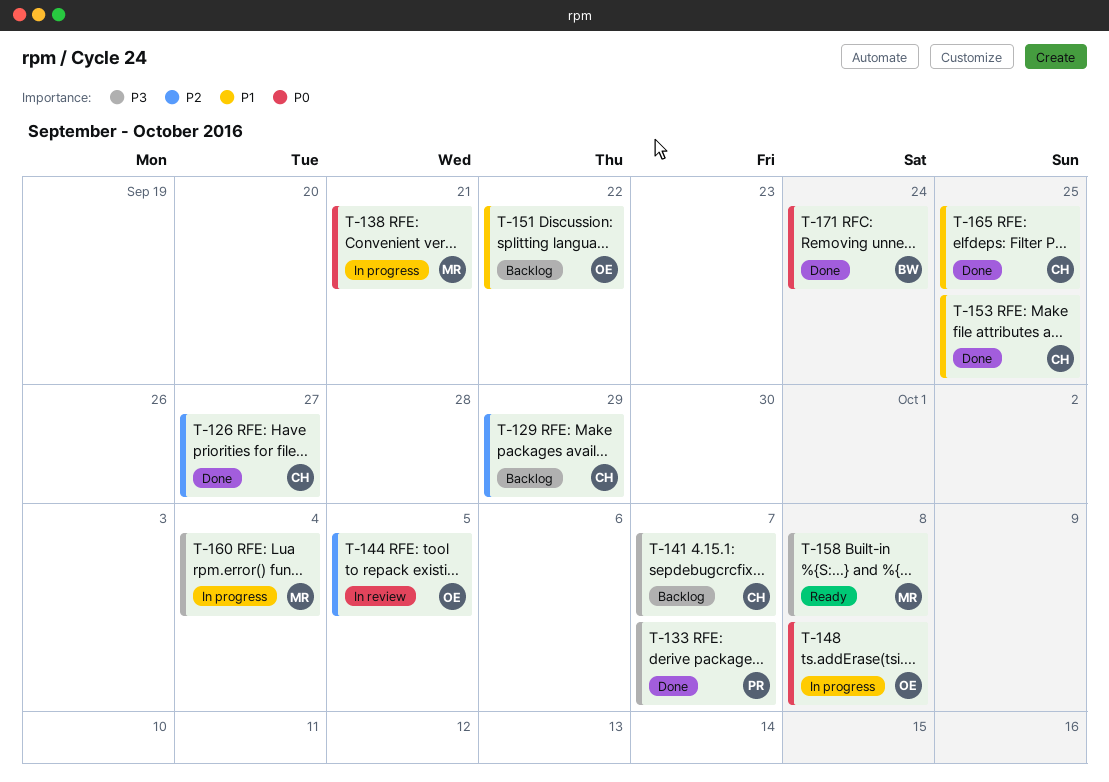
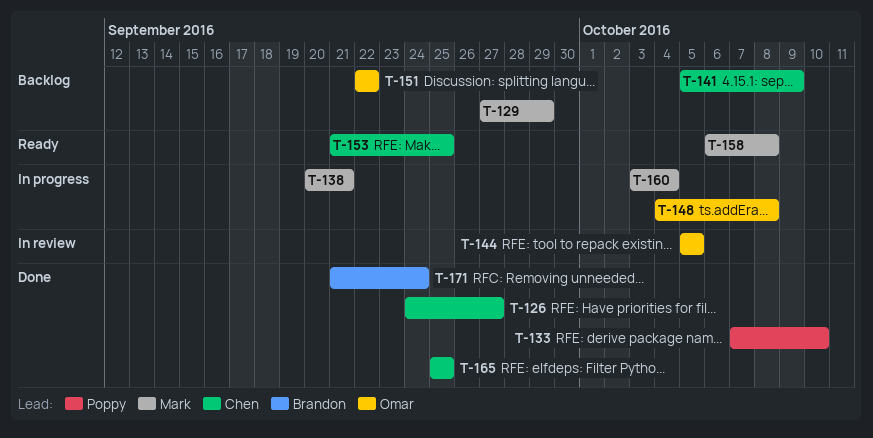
T-129, owner: Chen -> Mark
T-133, due: Oct 7 -> Oct 10
T-141, due: Oct 7 -> Oct 9
T-153, status: Done -> Ready

